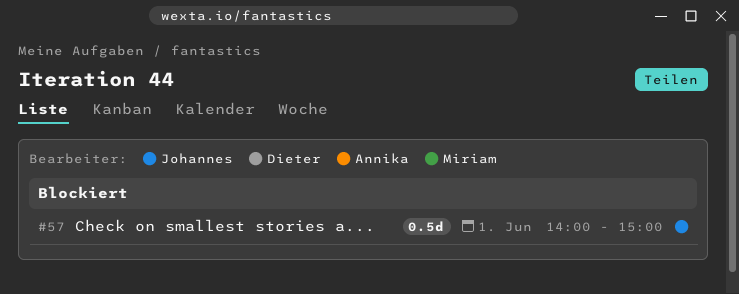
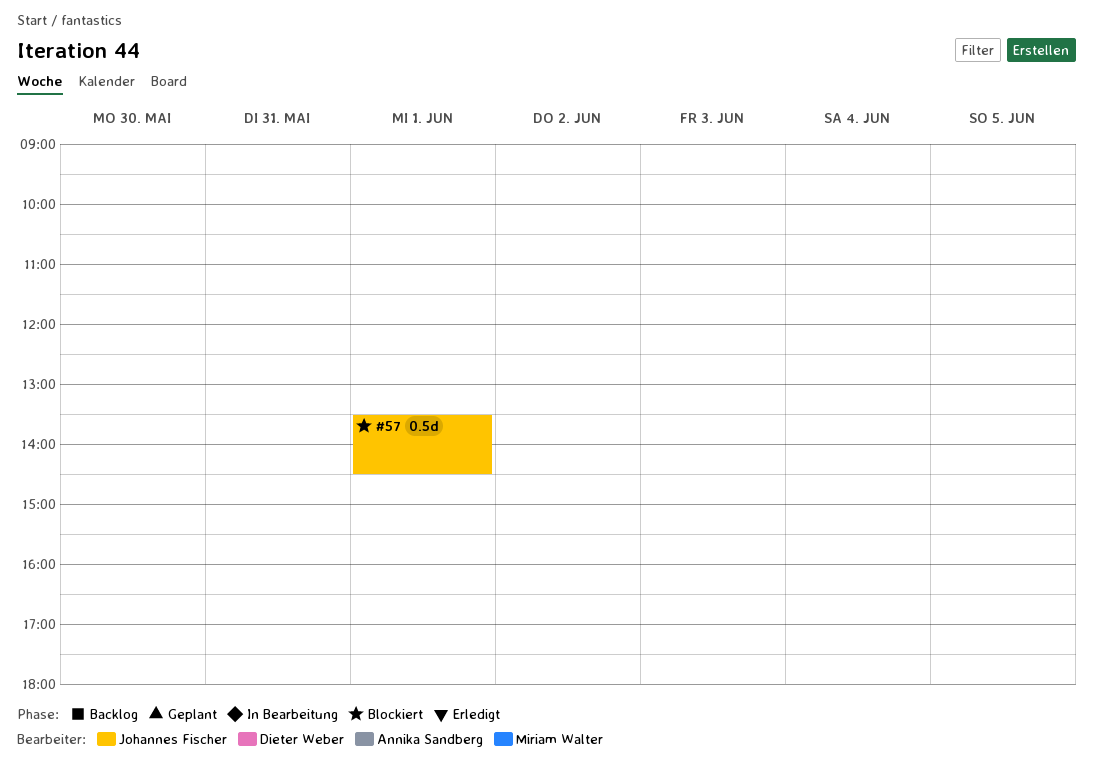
#57, begins: 14:00 -> 13:30
#57, ends: 15:00 -> 14:30

